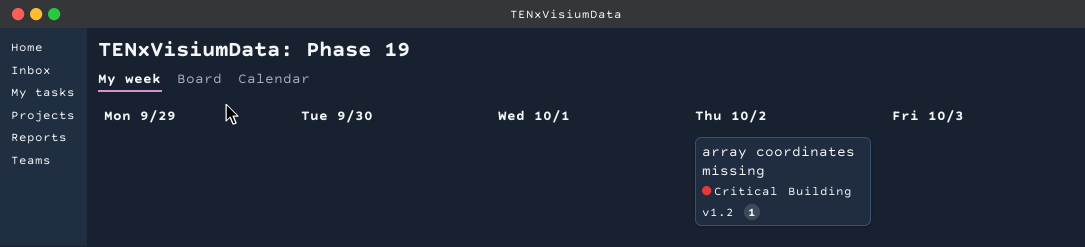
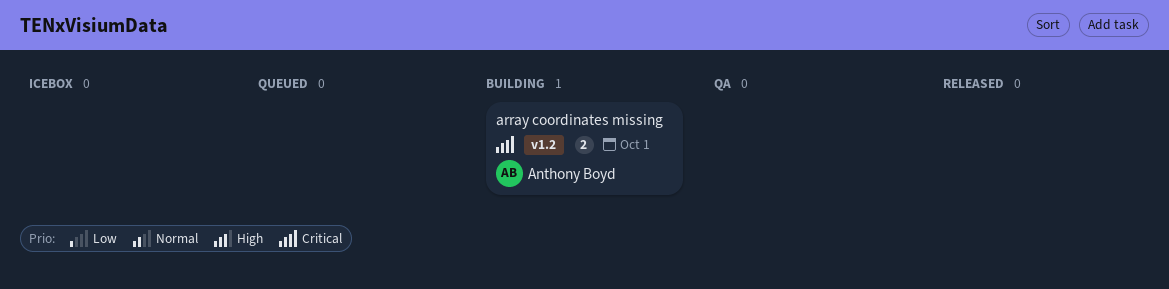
array coordinates missing, estimate: 1 -> 2
array coordinates missing, due: Oct 2 -> Oct 1

